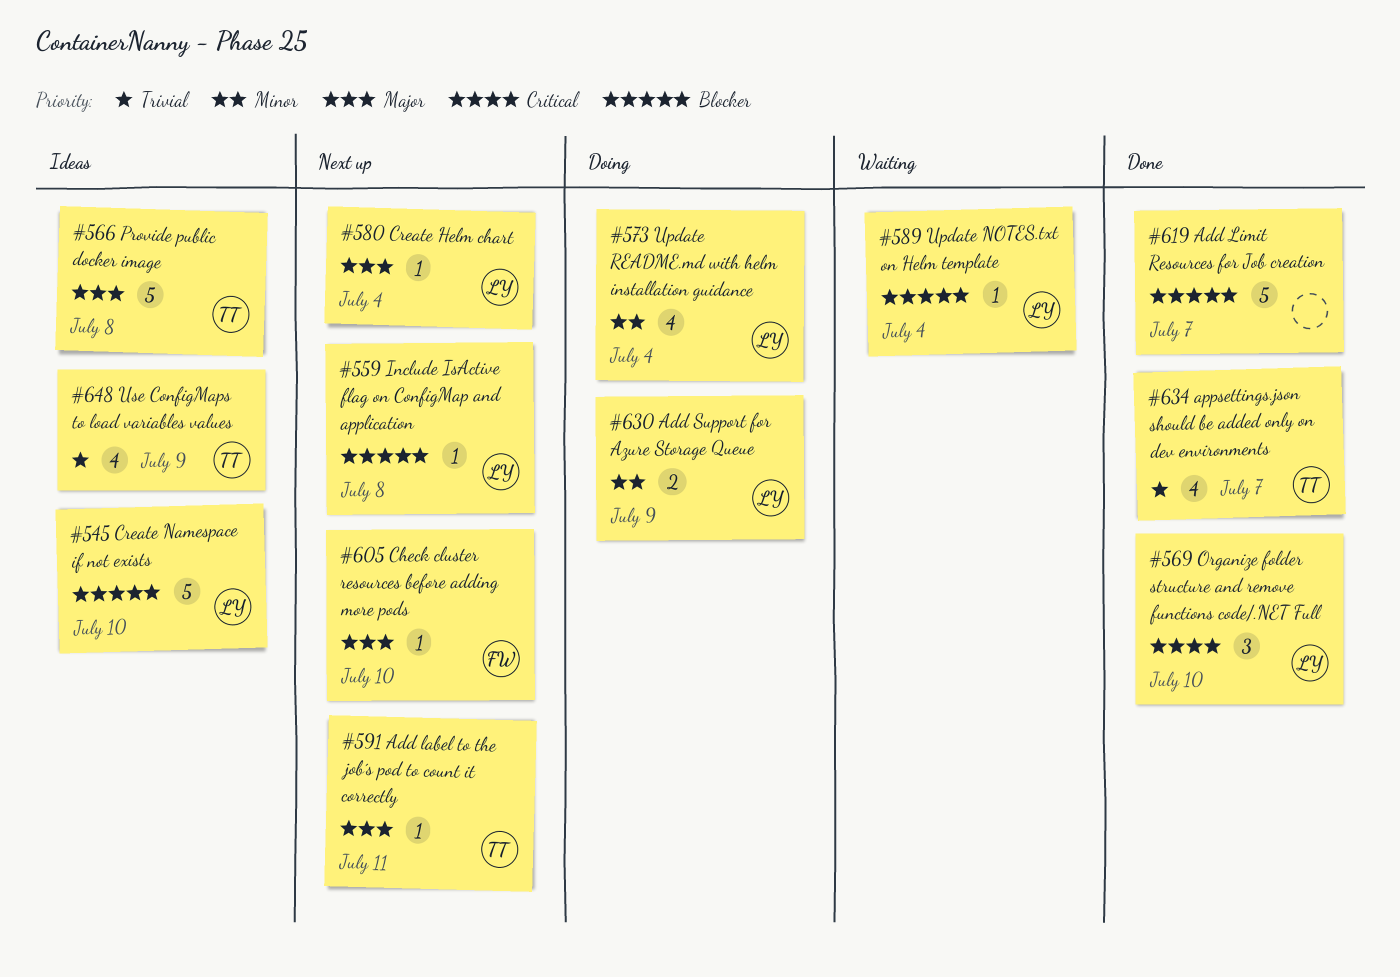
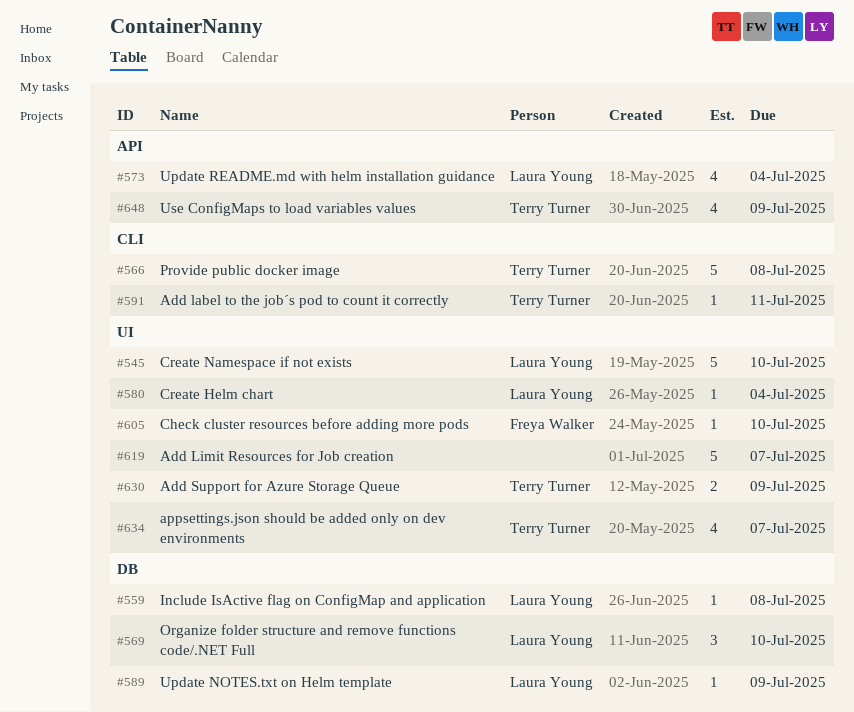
#589, due: Jul 4 -> Jul 9
#630, owner: Laura Young -> Terry Turner

